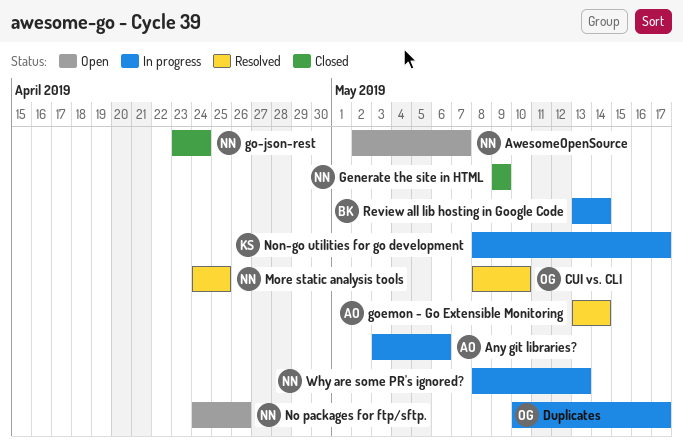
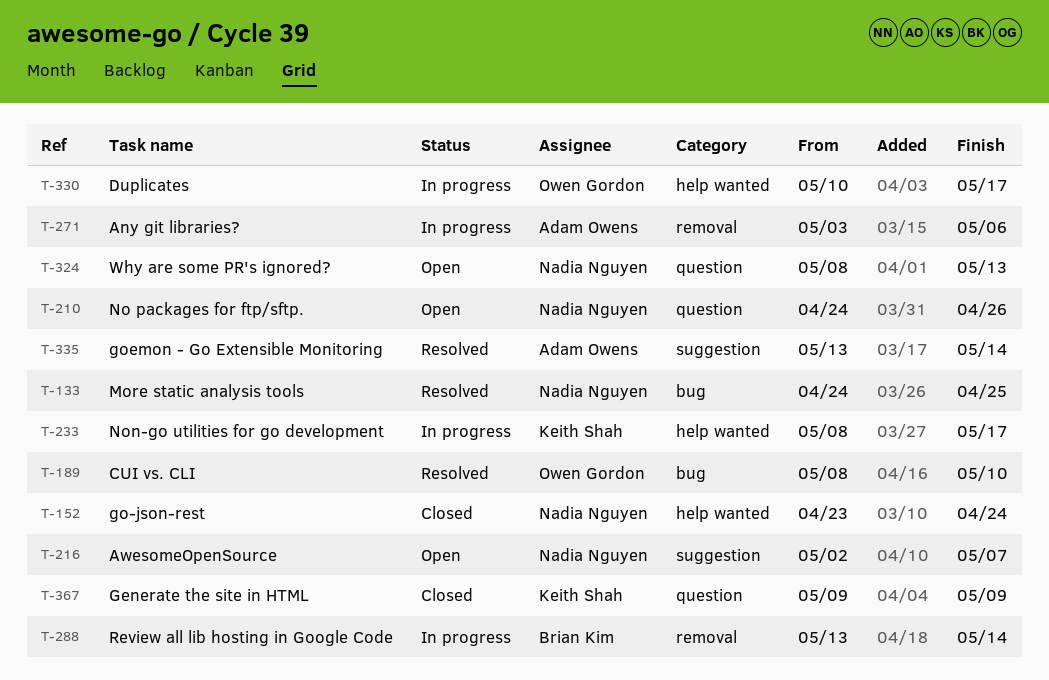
Generate the site in HTML, owner: Nadia Nguyen -> Keith Shah
Why are some PR's ignored?, status: In progress -> Open

